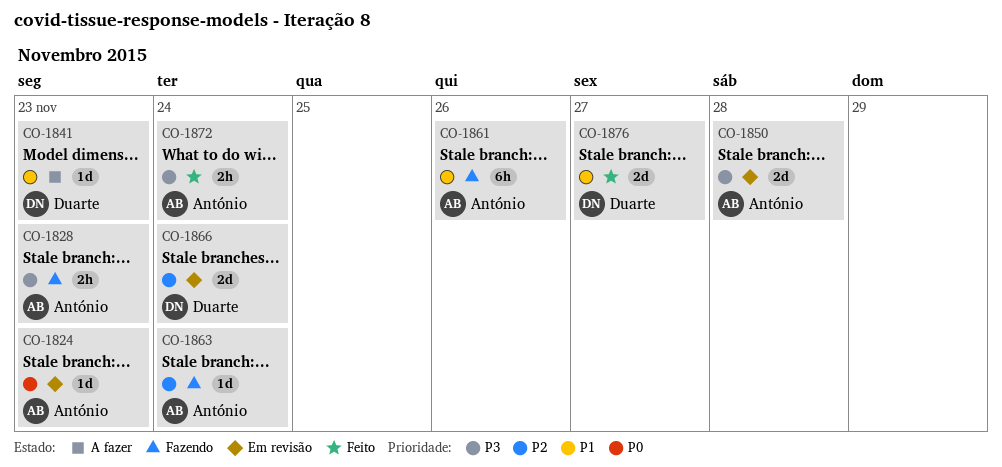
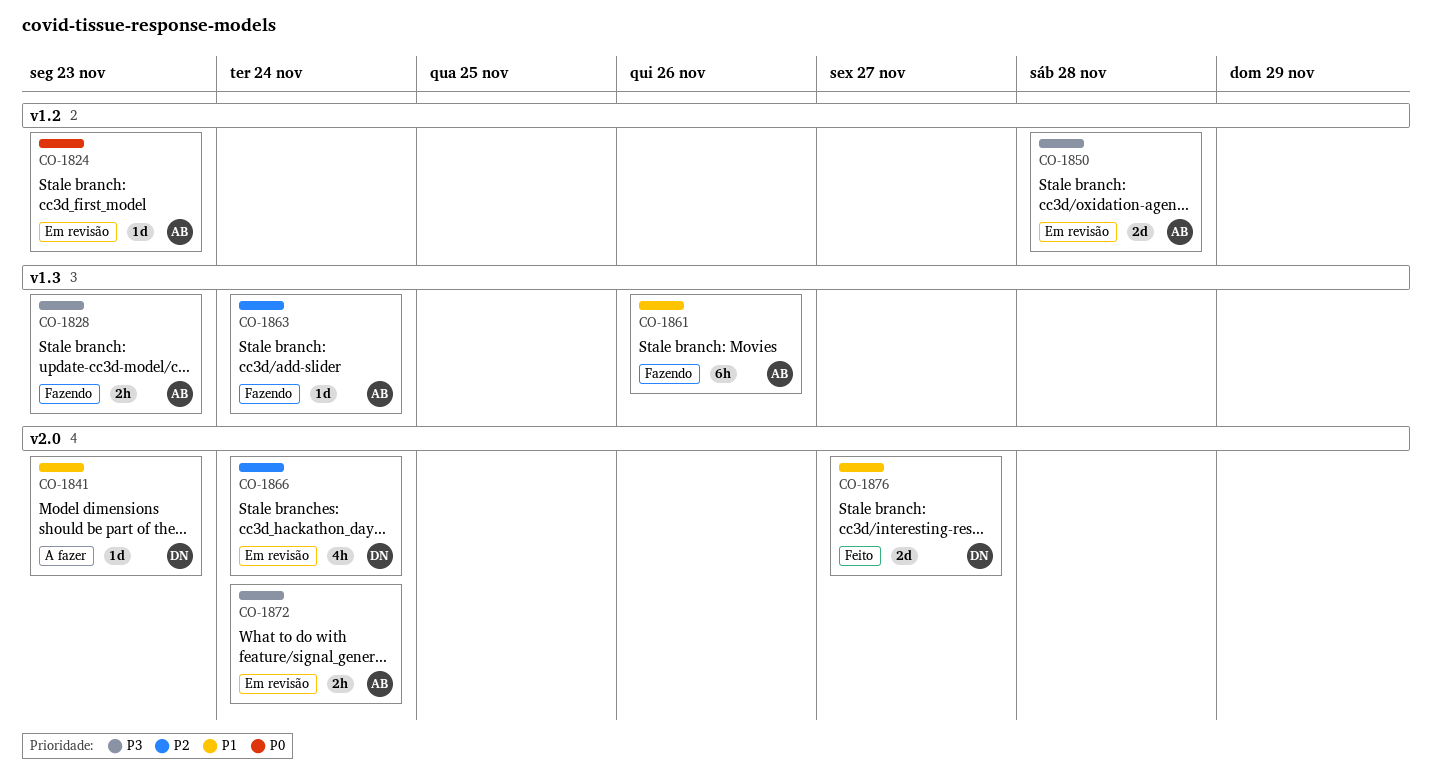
CO-1866, estimate: 2d -> 4h
CO-1872, status: Feito -> Em revisão

